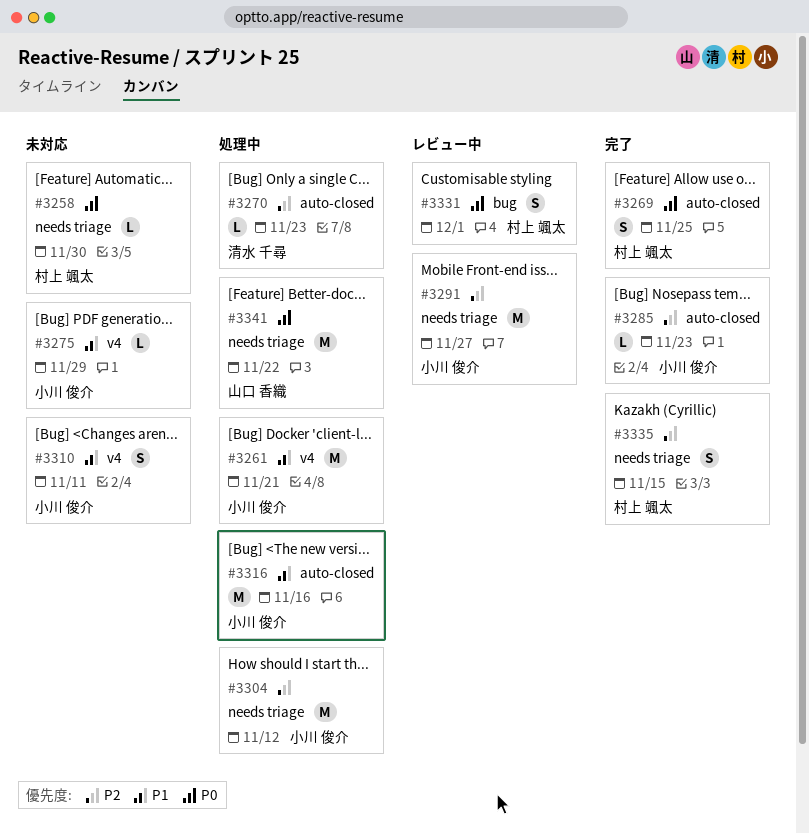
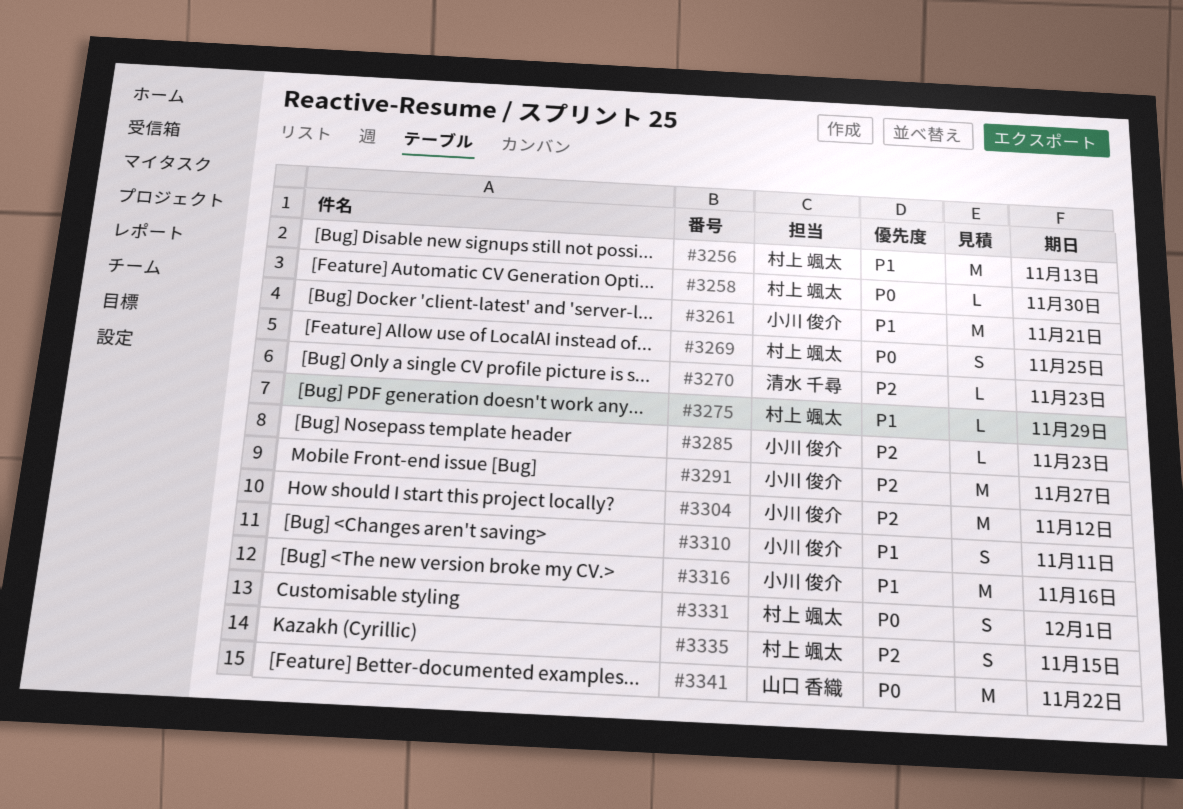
#3256: none -> present
#3275, owner: 小川 俊介 -> 村上 颯太

